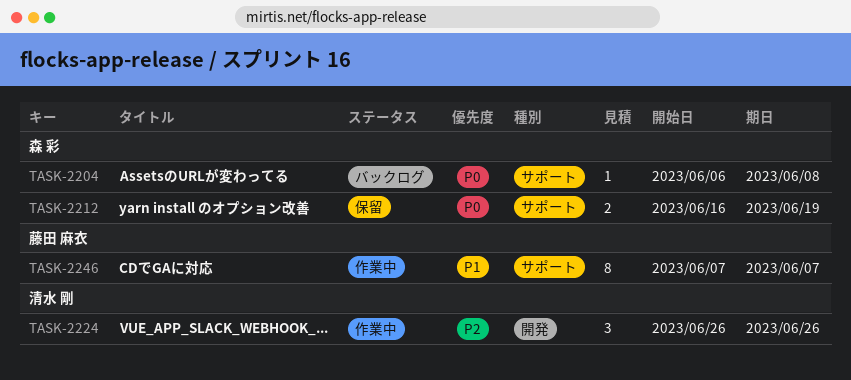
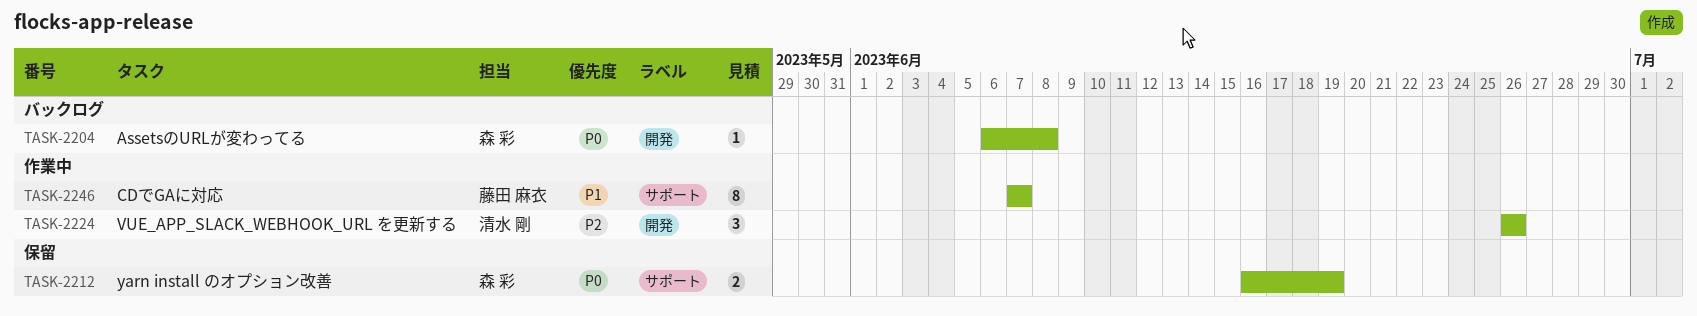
TASK-2204, label: サポート -> 開発

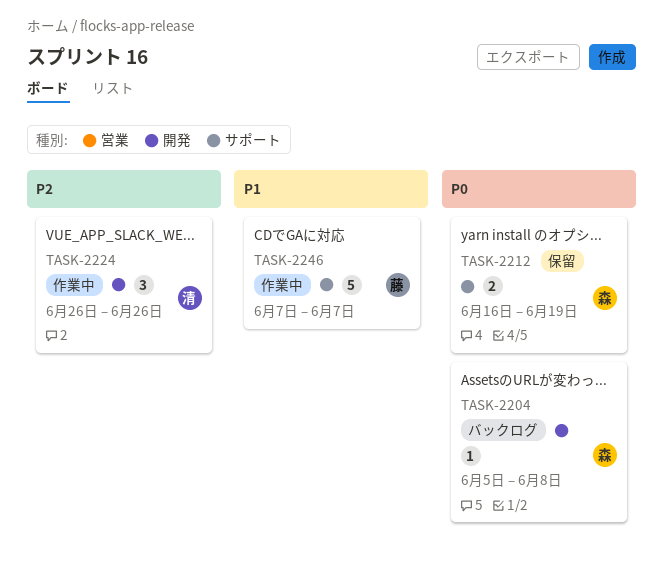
TASK-2204, start: Jun 6 -> Jun 5
TASK-2246, estimate: 8 -> 5

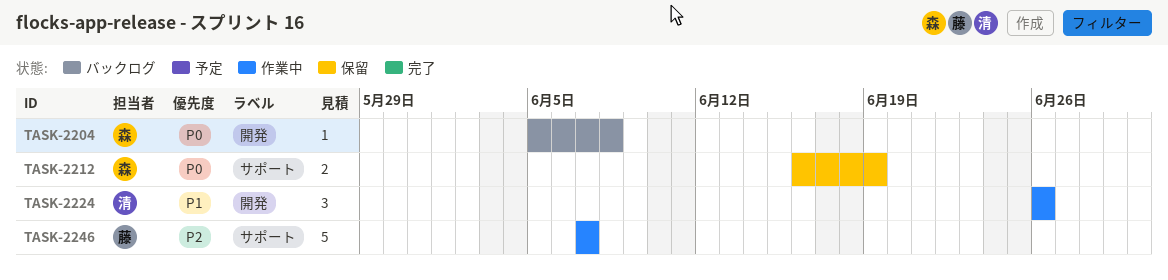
TASK-2224, priority: P2 -> P1
TASK-2246, priority: P1 -> P2

